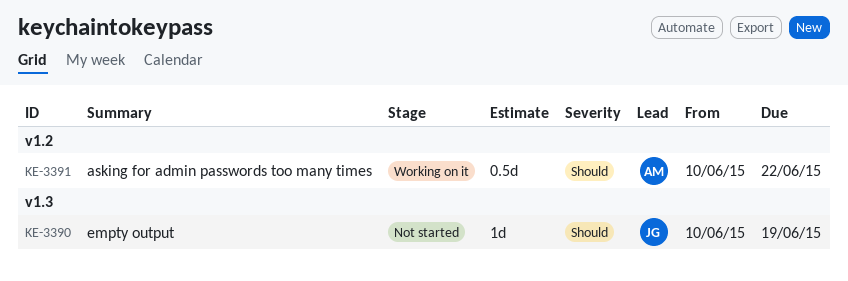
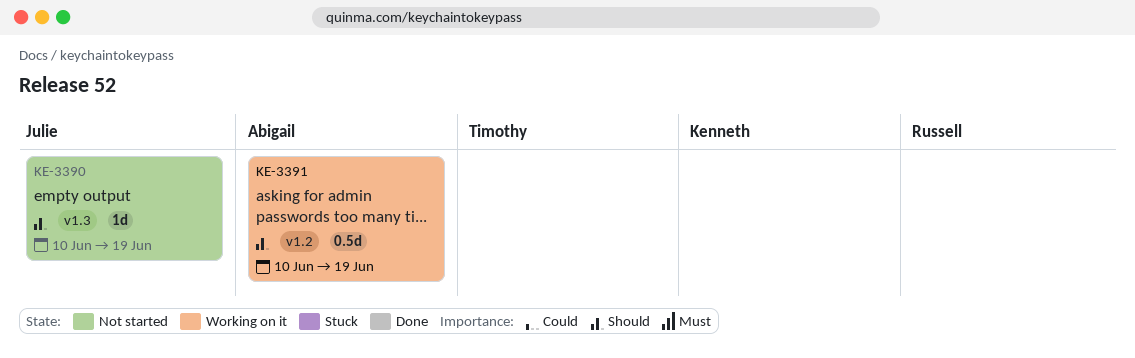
KE-3391, due: Jun 22 -> Jun 19

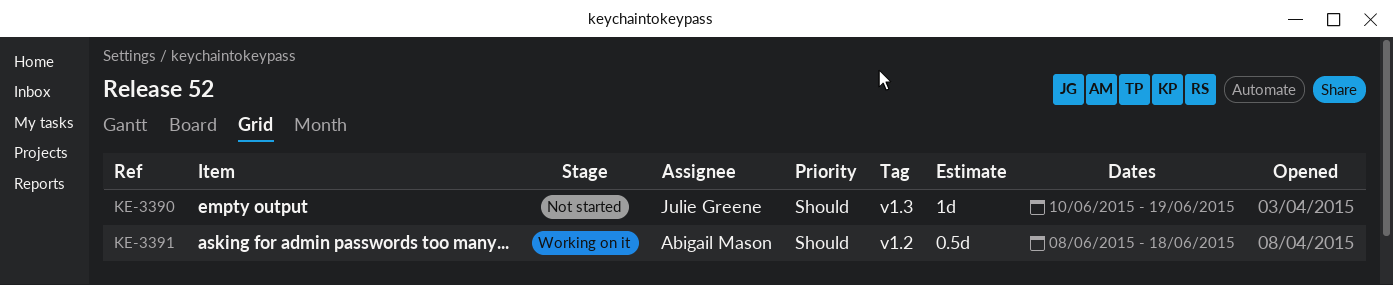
KE-3391, start: Jun 10 -> Jun 8
KE-3391, due: Jun 19 -> Jun 18

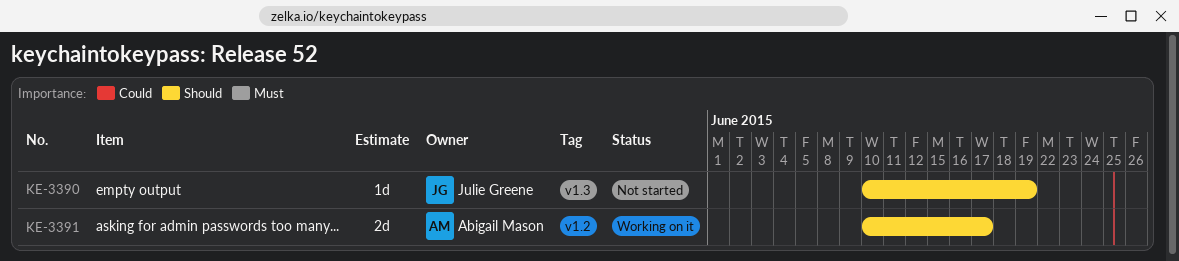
KE-3391, estimate: 0.5d -> 2d
KE-3391, start: Jun 8 -> Jun 10
KE-3391, due: Jun 18 -> Jun 17

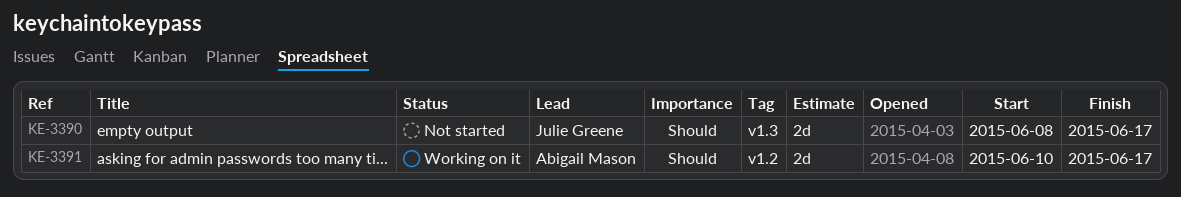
KE-3390, estimate: 1d -> 2d
KE-3390, start: Jun 10 -> Jun 8
KE-3390, due: Jun 19 -> Jun 17

